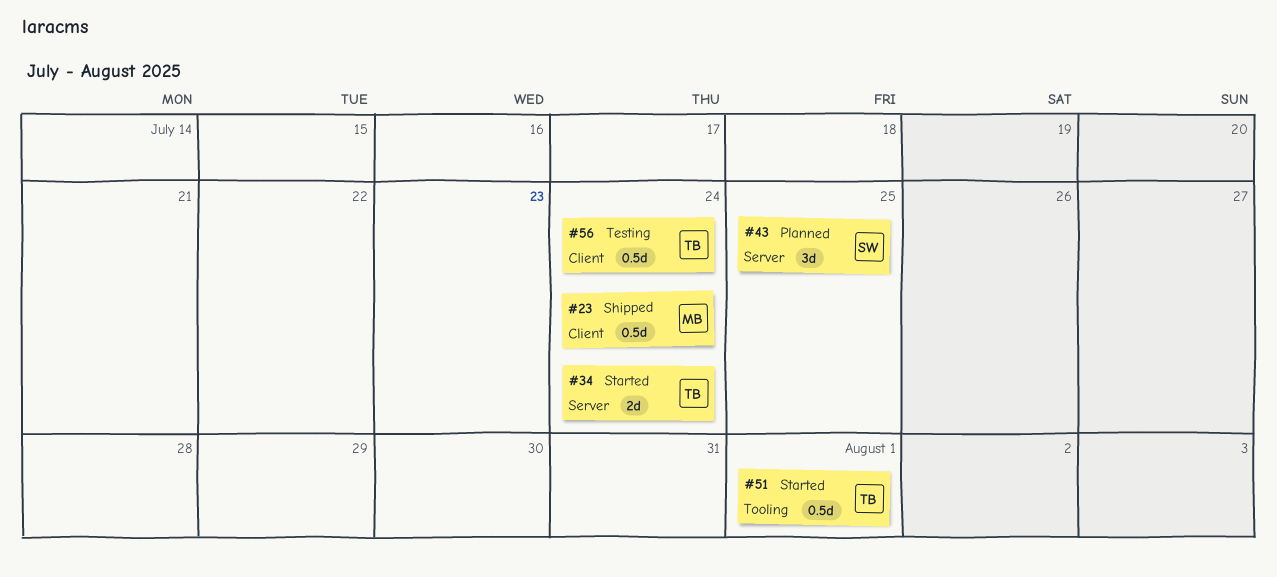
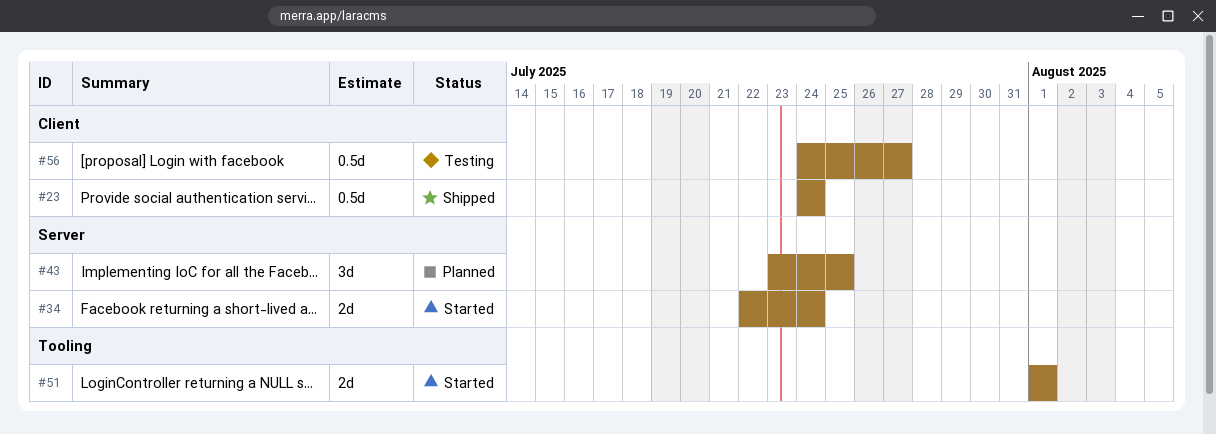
#51, estimate: 0.5d -> 2d
#56, due: Jul 24 -> Jul 27

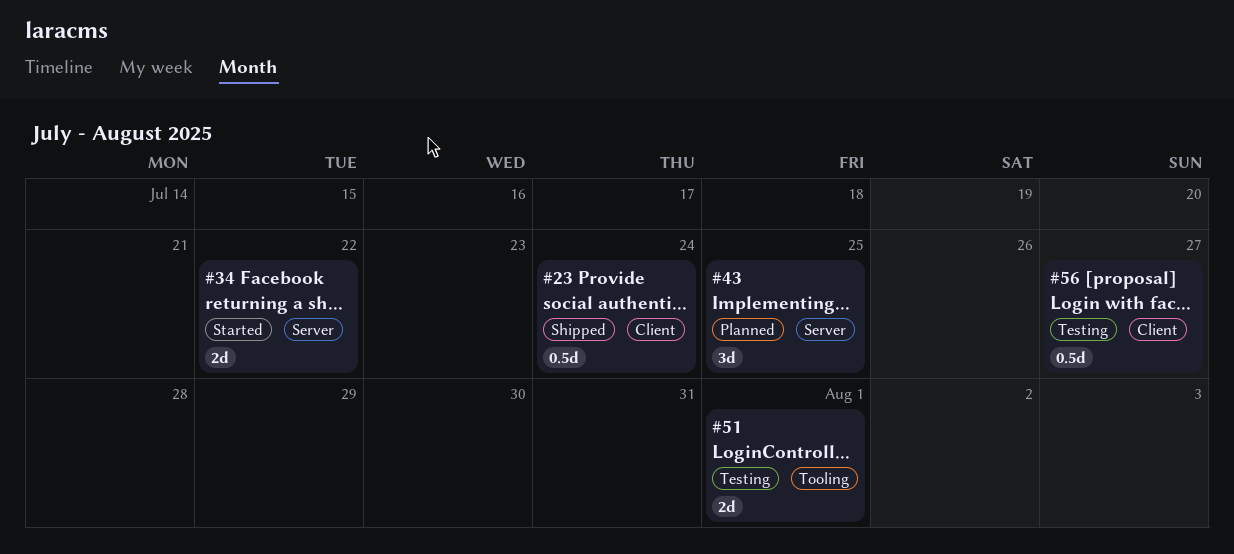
#34, due: Jul 24 -> Jul 22
#51, status: Started -> Testing

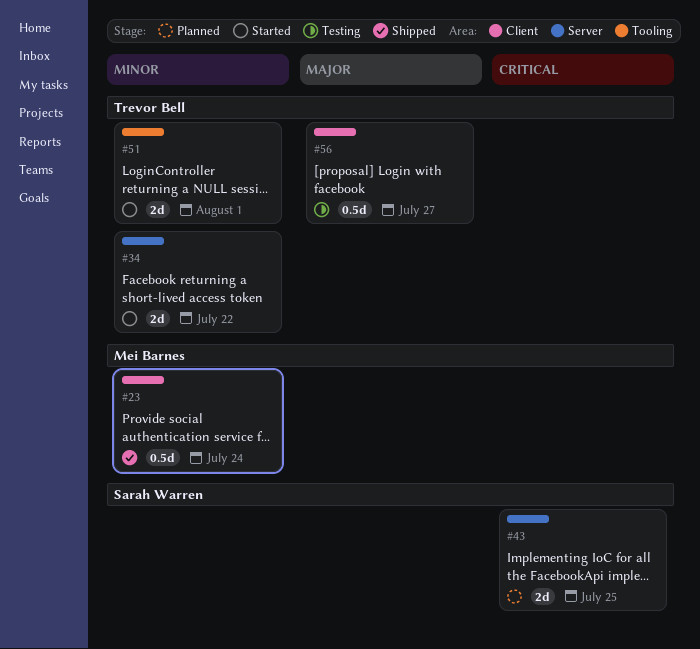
#43, estimate: 3d -> 2d
#51, status: Testing -> Started

